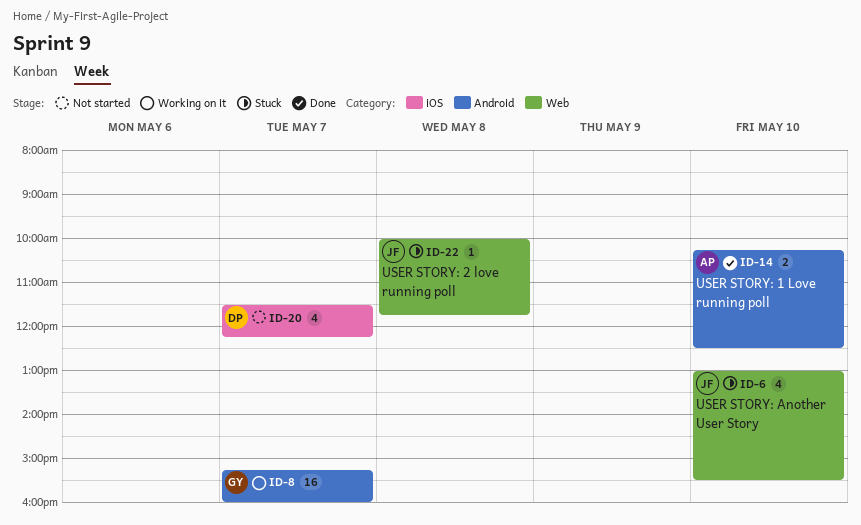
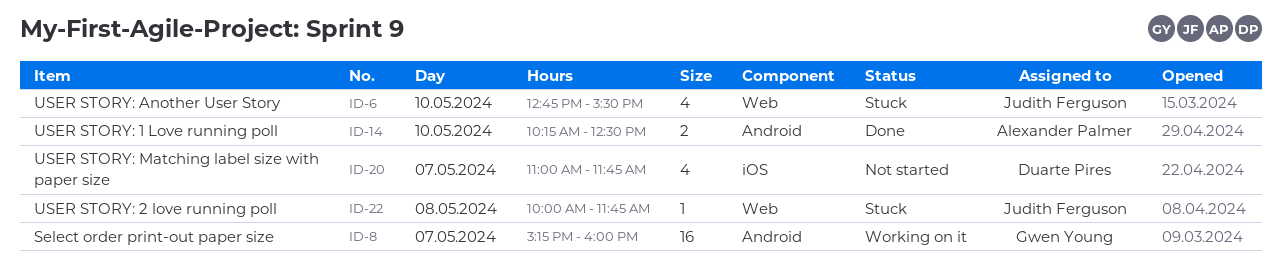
ID-6, begins: 13:00 -> 12:45
ID-20, begins: 11:30 -> 11:00
ID-20, ends: 12:15 -> 11:45

